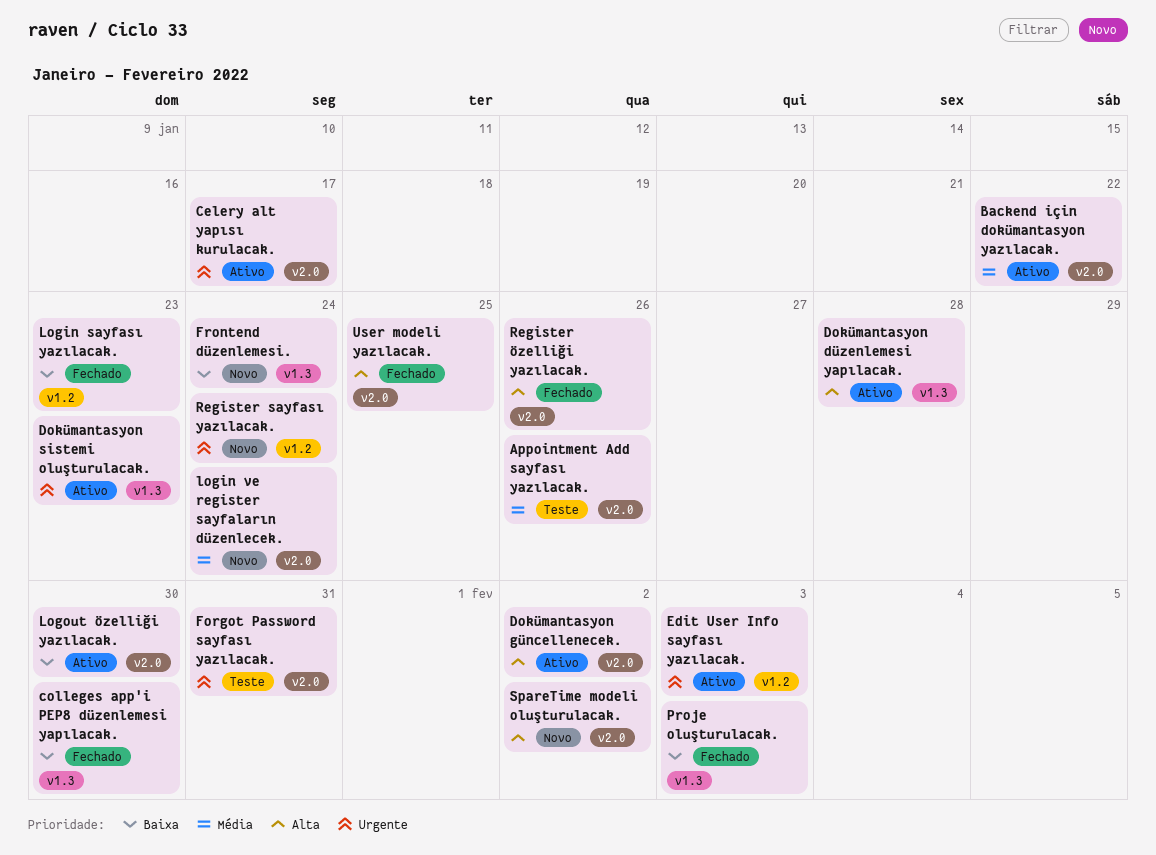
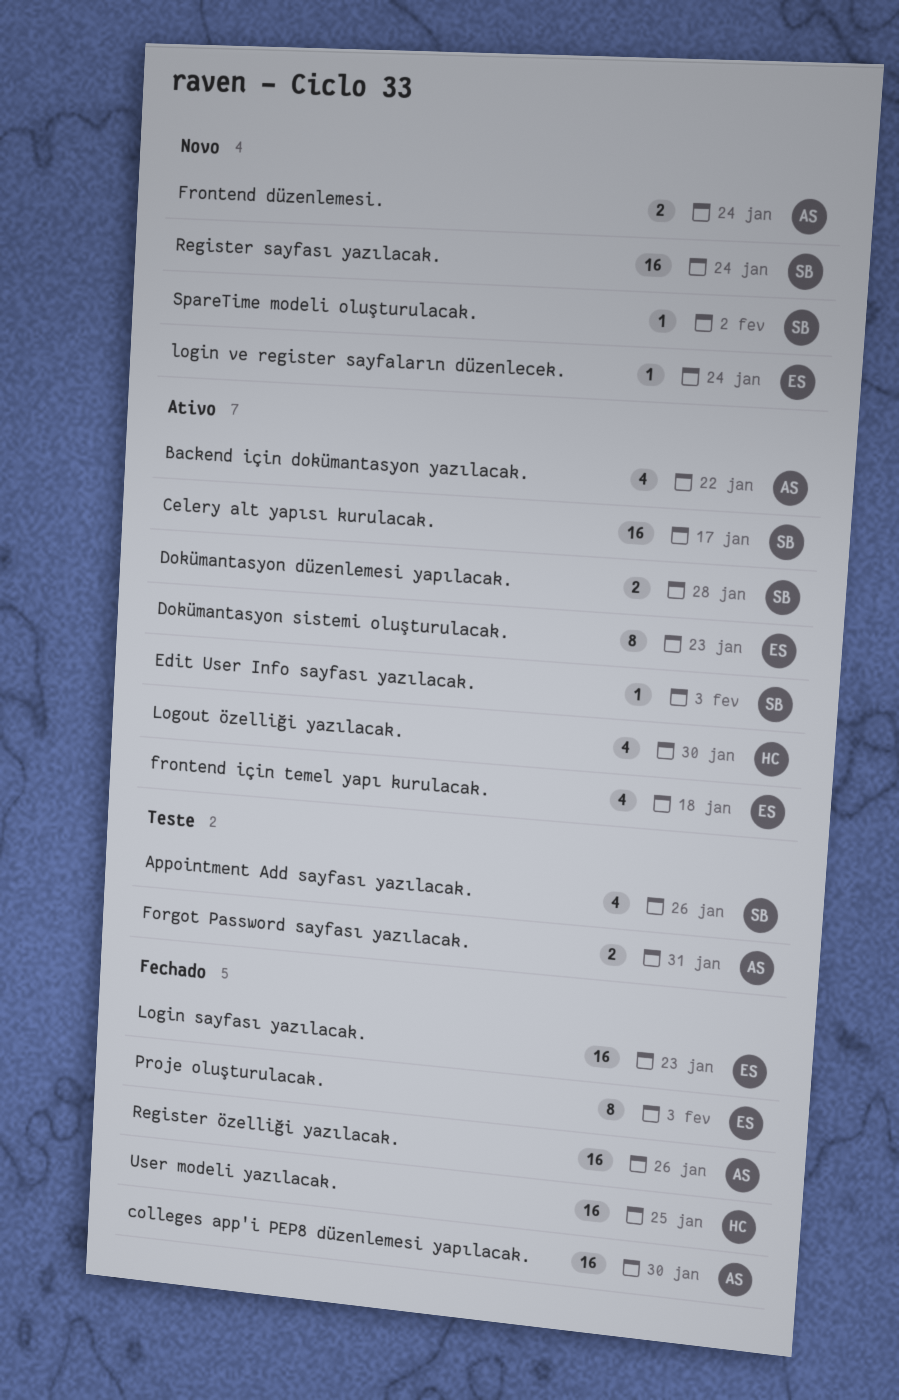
Dokümantasyon güncellenecek.: present -> none
frontend için temel yapı kurulacak.: none -> present

